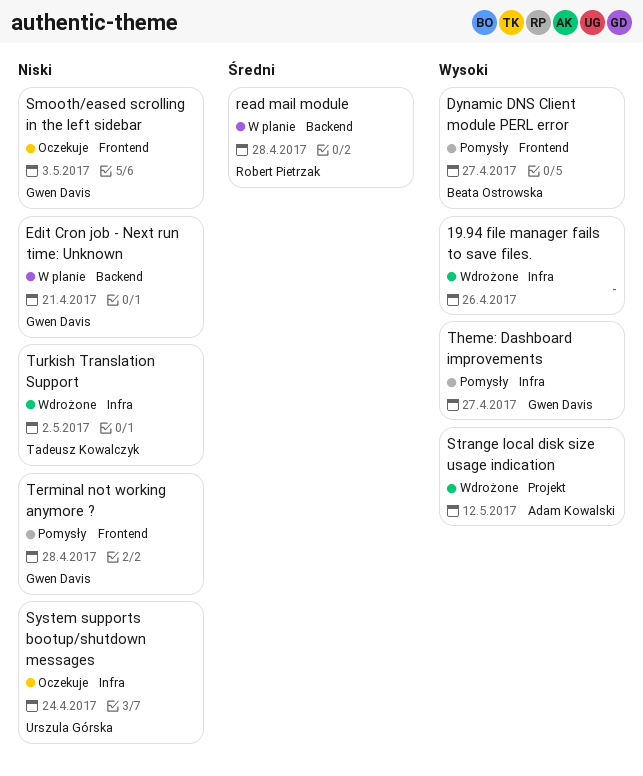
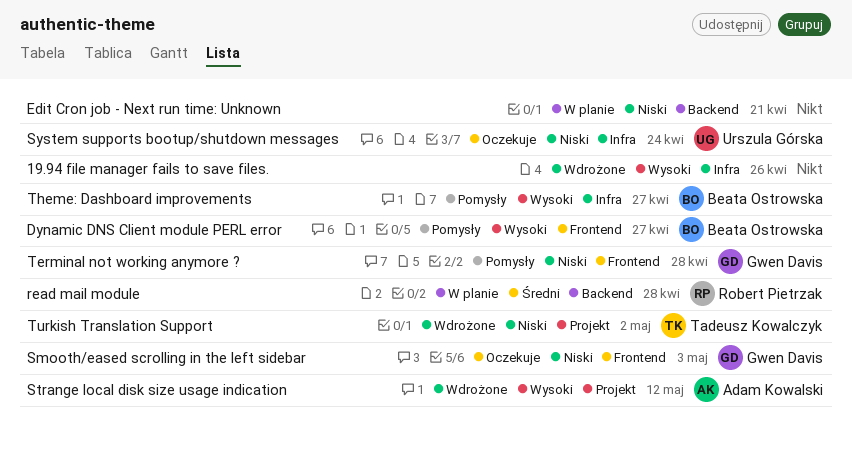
Edit Cron job - Next run time: Unknown, owner: Gwen Davis -> none
Theme: Dashboard improvements, owner: Gwen Davis -> Beata Ostrowska
Turkish Translation Support, label: Infra -> Projekt

